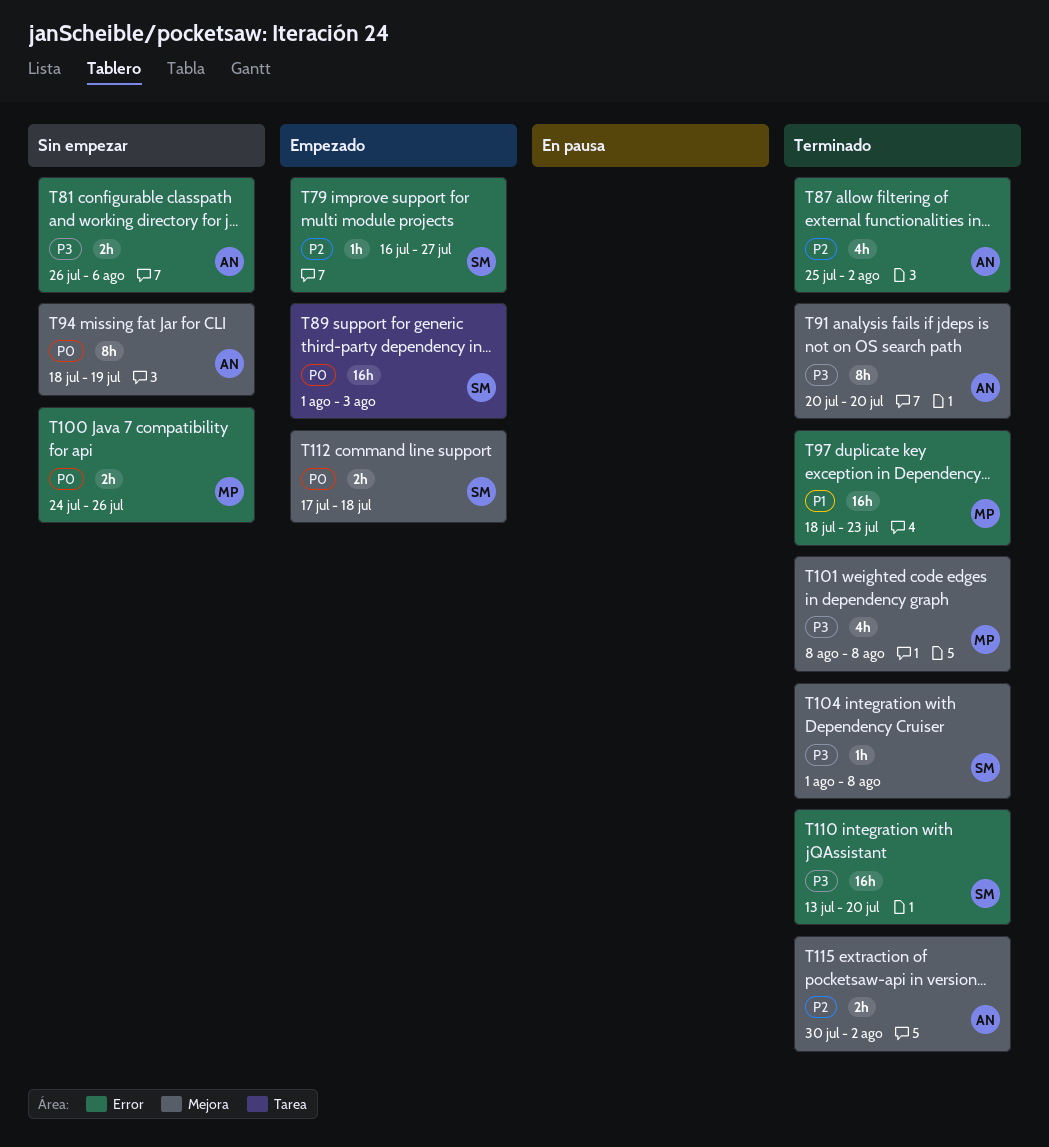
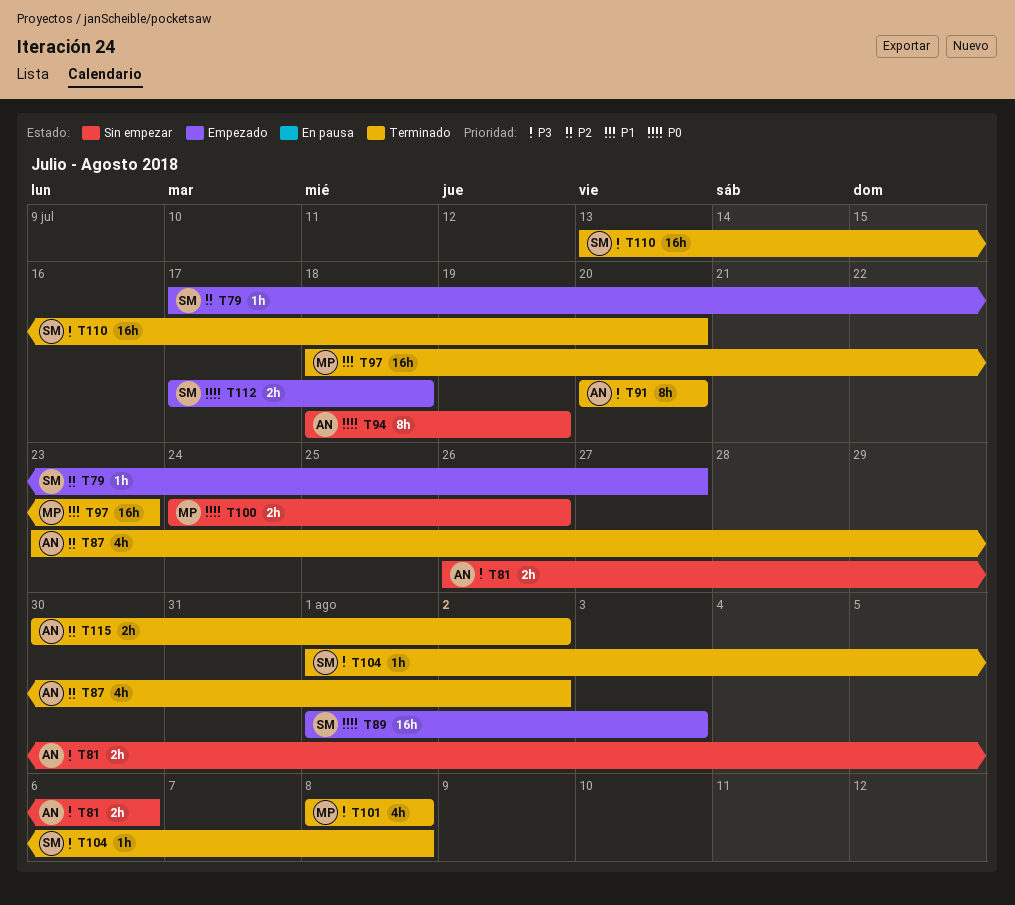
T79, start: Jul 16 -> Jul 17
T87, start: Jul 25 -> Jul 23

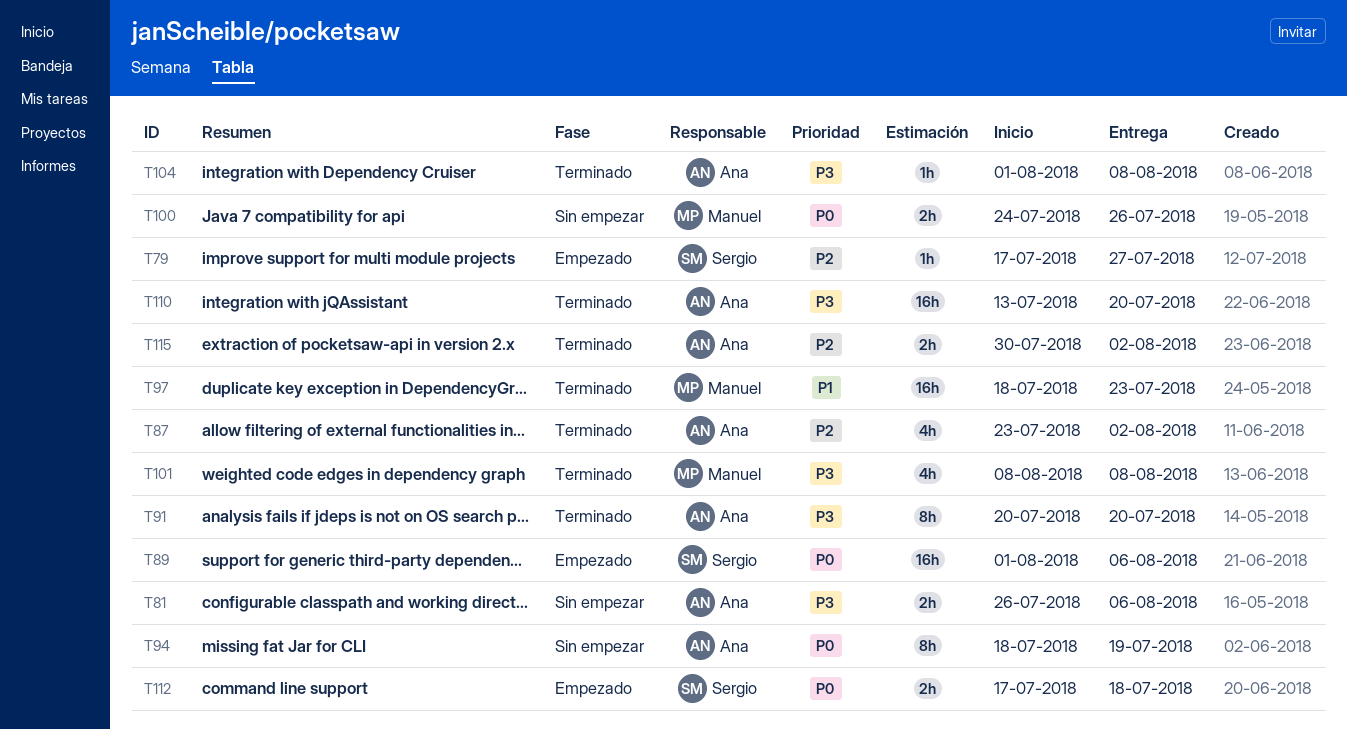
T89, due: Aug 3 -> Aug 6
T104, owner: Sergio -> Ana
T110, owner: Sergio -> Ana

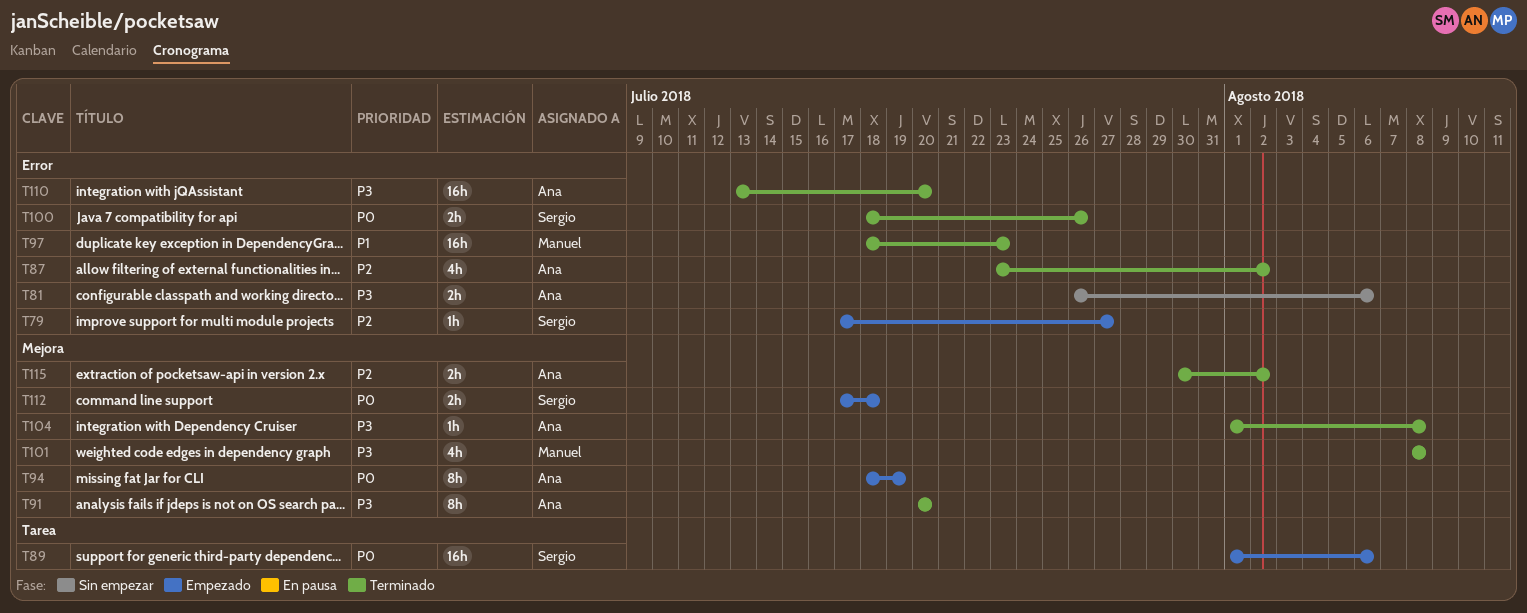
T94, status: Sin empezar -> Empezado
T100, status: Sin empezar -> Terminado
T100, owner: Manuel -> Sergio
T100, start: Jul 24 -> Jul 18

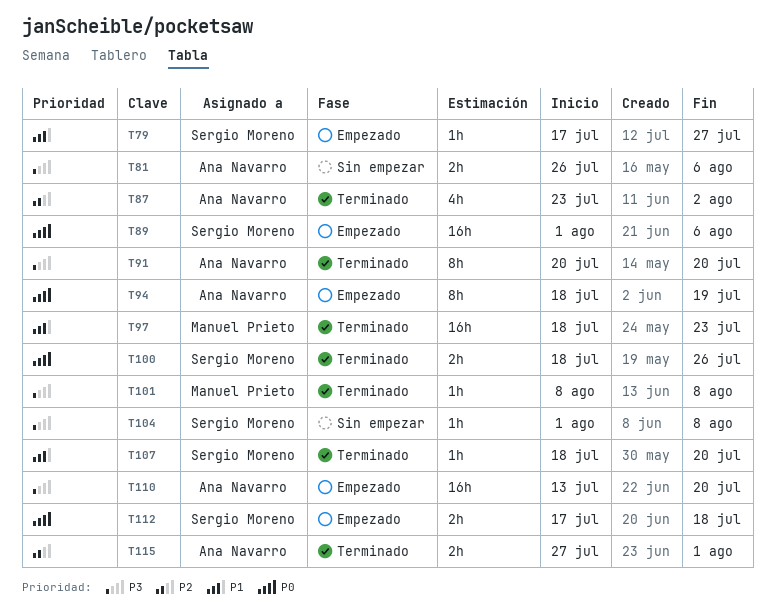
T79, priority: P2 -> P1
T101, estimate: 4h -> 1h
T104, status: Terminado -> Sin empezar
T104, owner: Ana Navarro -> Sergio Moreno
T107: none -> present
T110, status: Terminado -> Empezado
T115, start: Jul 30 -> Jul 27
T115, due: Aug 2 -> Aug 1

